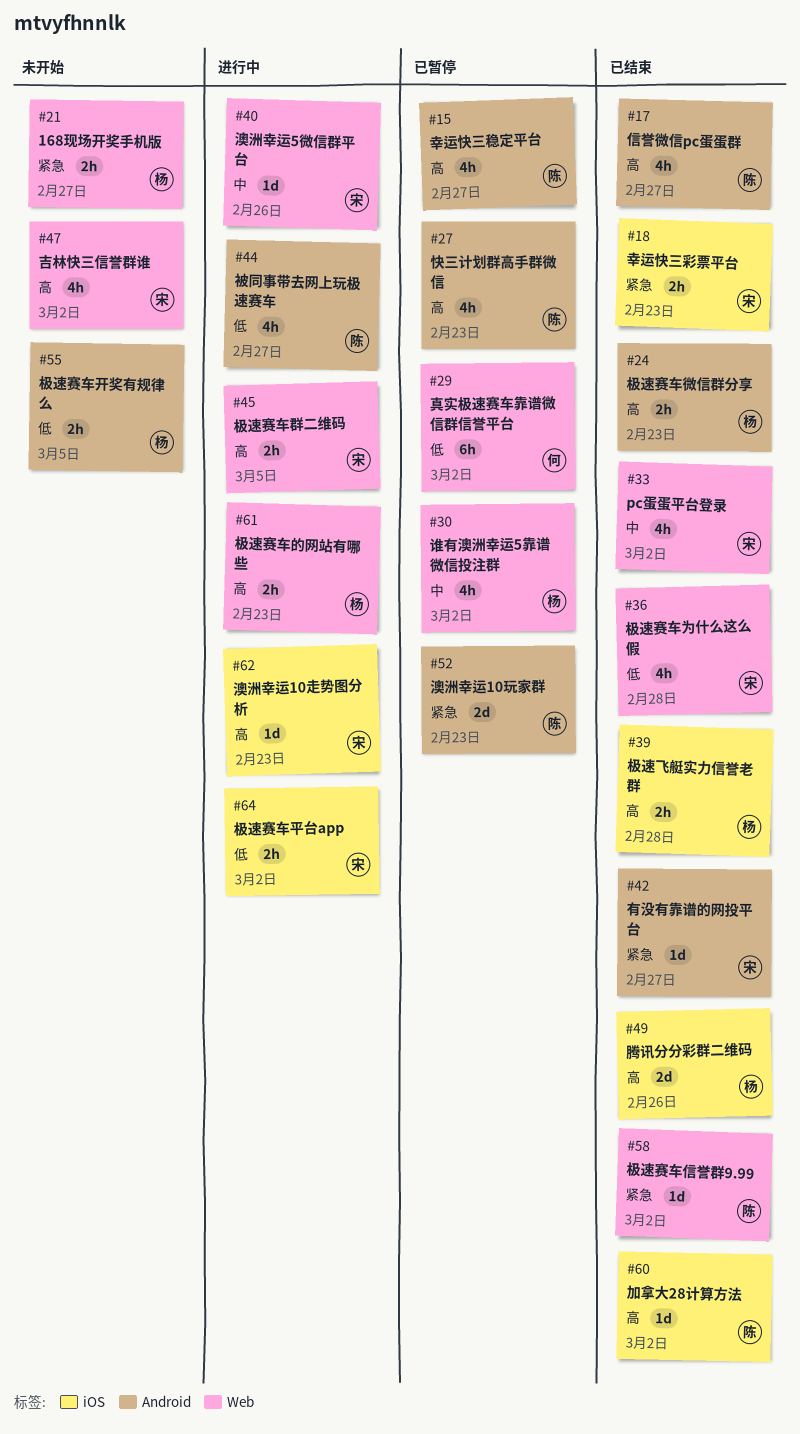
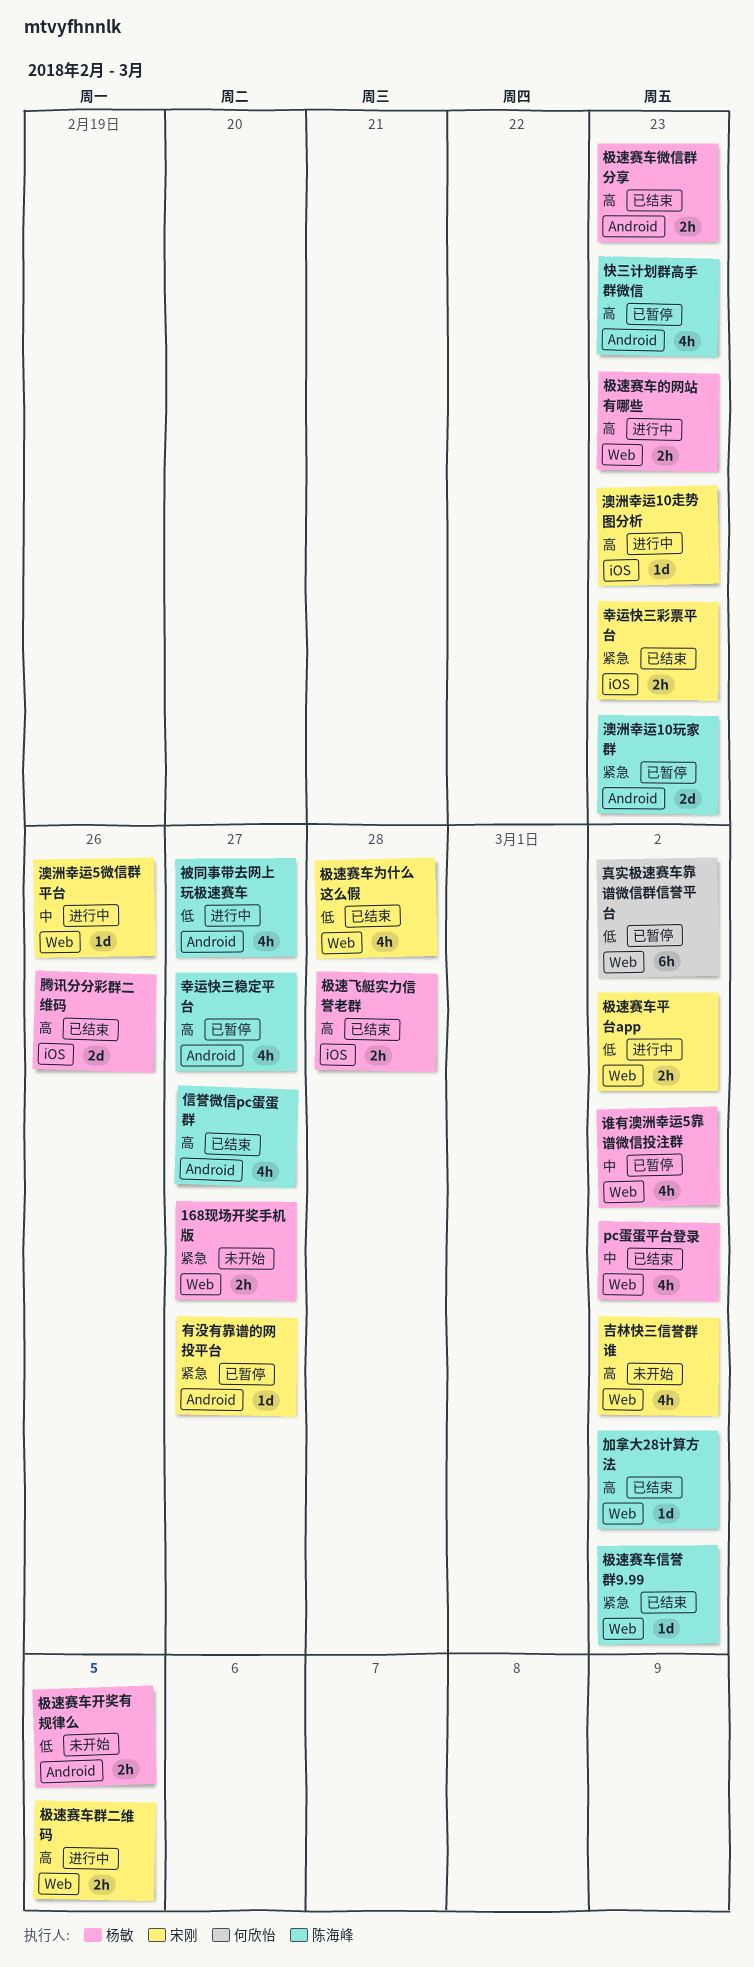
pc蛋蛋平台登录, owner: 宋刚 -> 杨敏
加拿大28计算方法, label: iOS -> Web
有没有靠谱的网投平台, status: 已结束 -> 已暂停
极速赛车平台app, label: iOS -> Web

